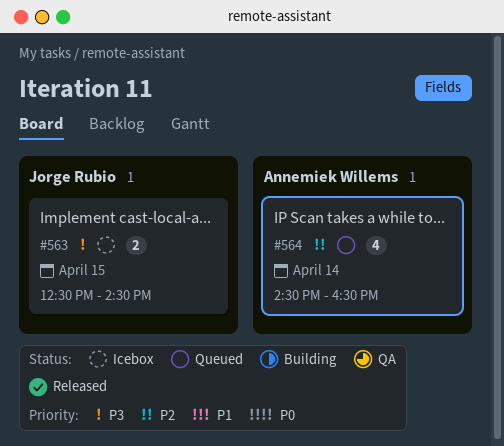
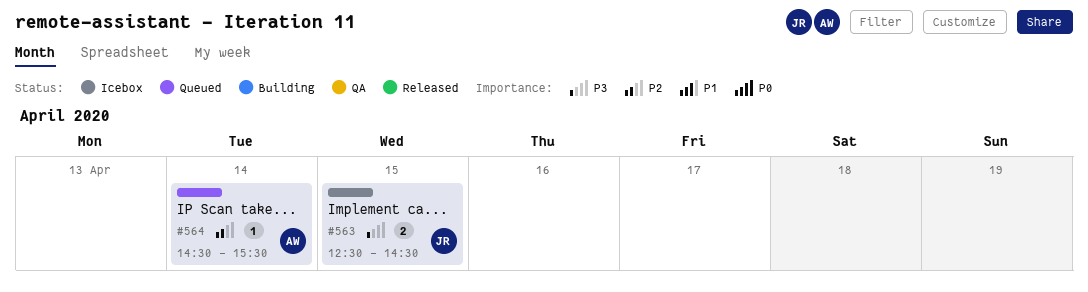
#564, estimate: 4 -> 1
#564, ends: 16:30 -> 15:30

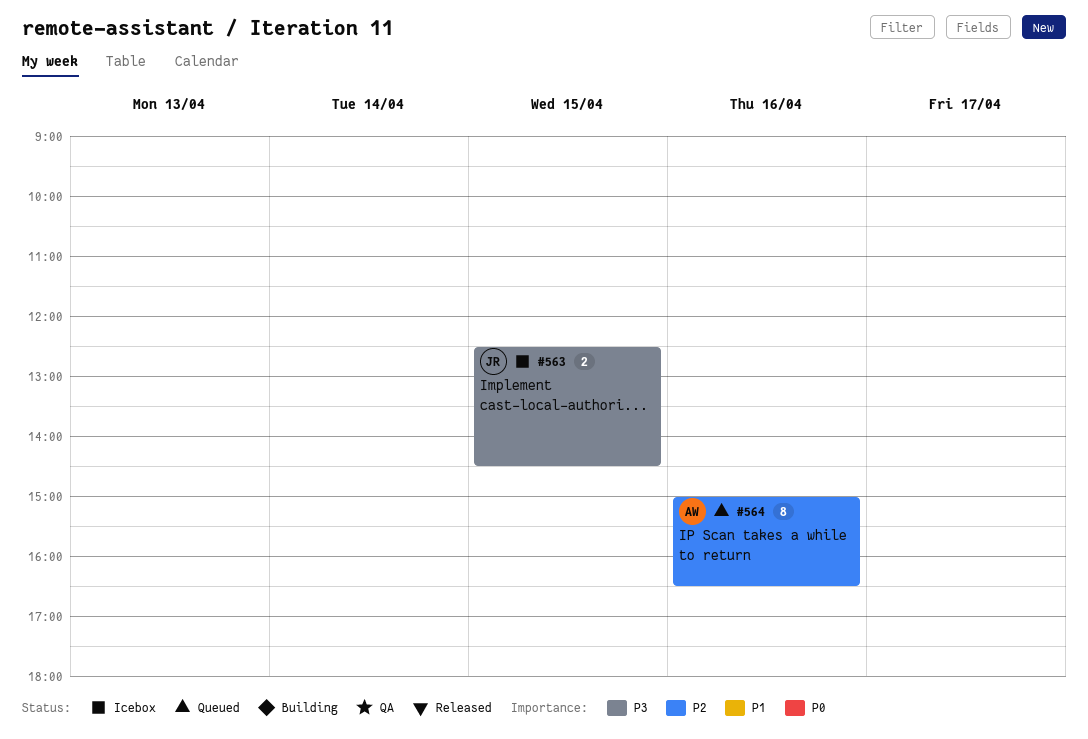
#564, estimate: 1 -> 8
#564, day: Apr 14 -> Apr 16
#564, begins: 14:30 -> 15:00
#564, ends: 15:30 -> 16:30

